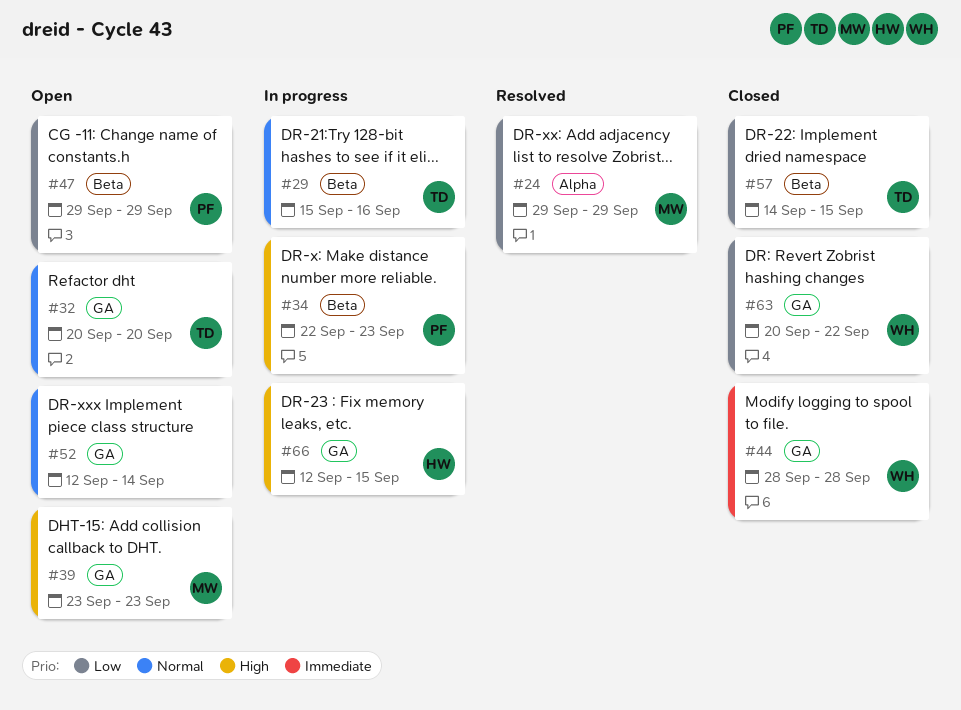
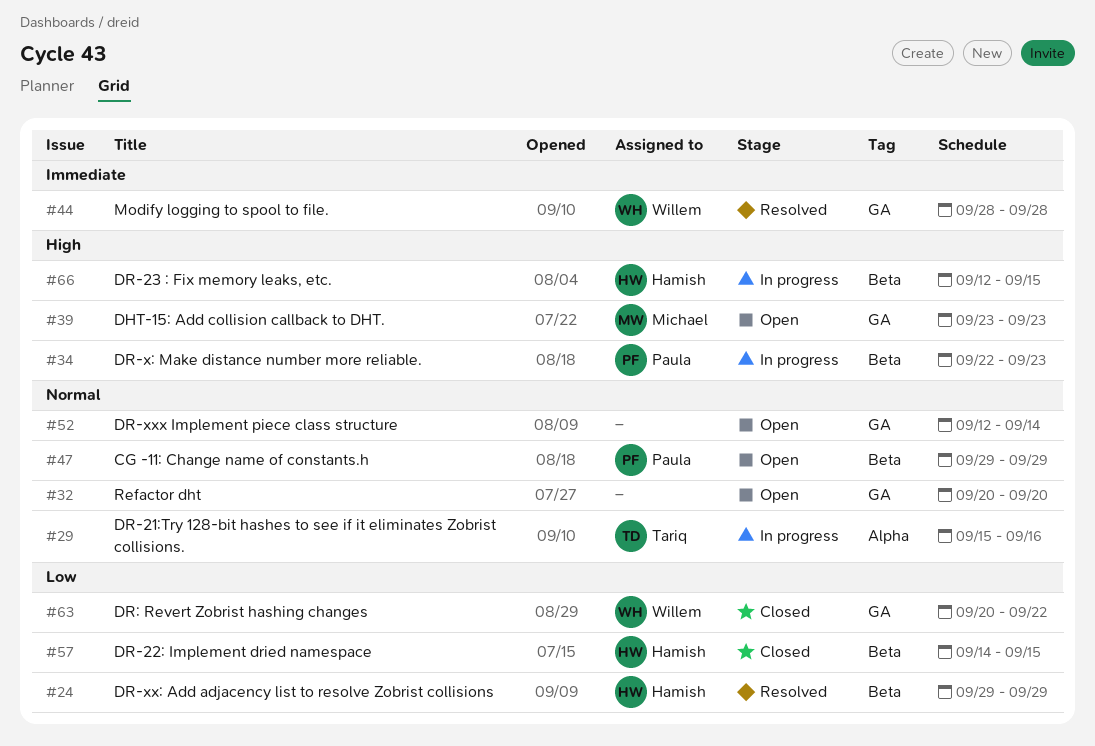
#24, owner: Michael -> Hamish
#24, label: Alpha -> Beta
#29, label: Beta -> Alpha
#32, owner: Tariq -> none
#44, status: Closed -> Resolved
#47, priority: Low -> Normal
#57, owner: Tariq -> Hamish
#66, label: GA -> Beta

